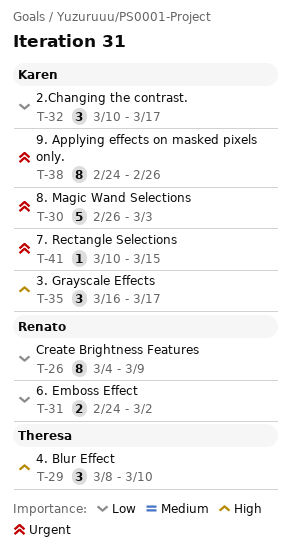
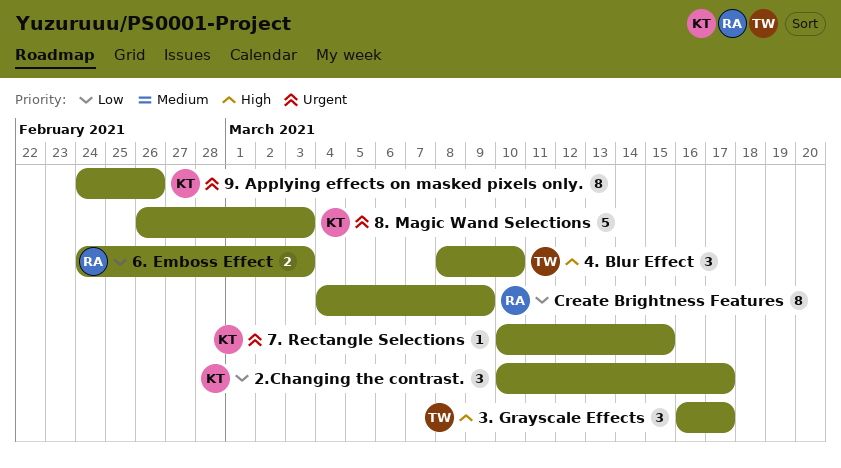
3. Grayscale Effects, owner: Karen -> Theresa
6. Emboss Effect, due: Mar 2 -> Mar 3

